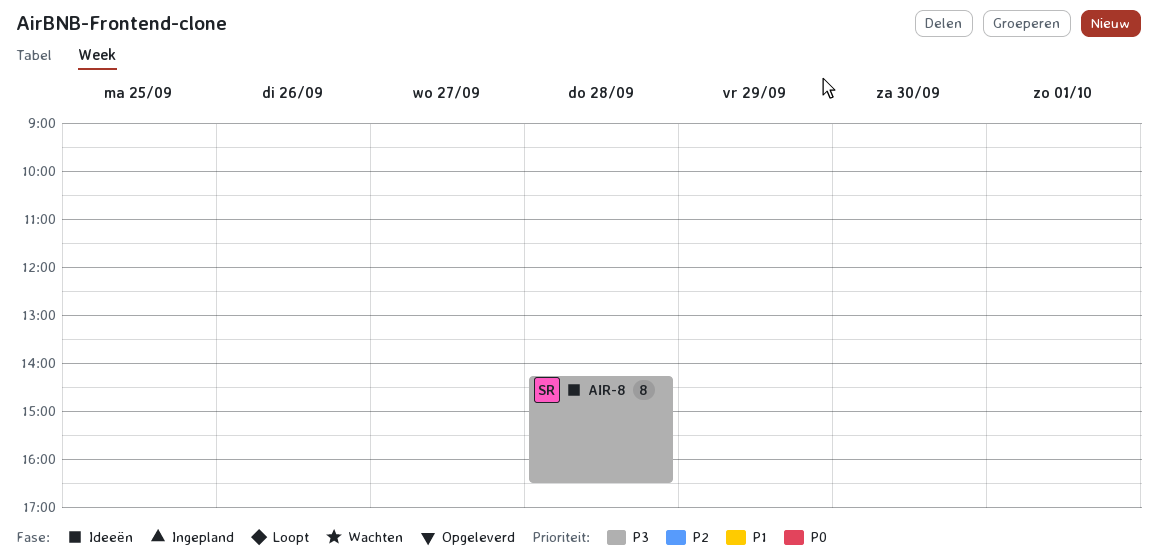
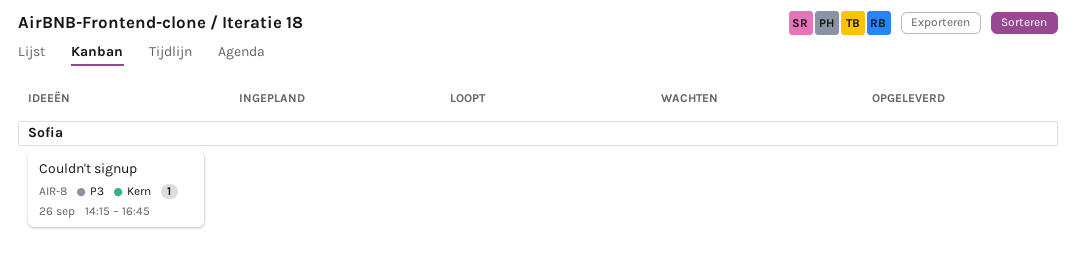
AIR-8, estimate: 8 -> 1
AIR-8, day: Sep 28 -> Sep 26
AIR-8, ends: 16:30 -> 16:45

